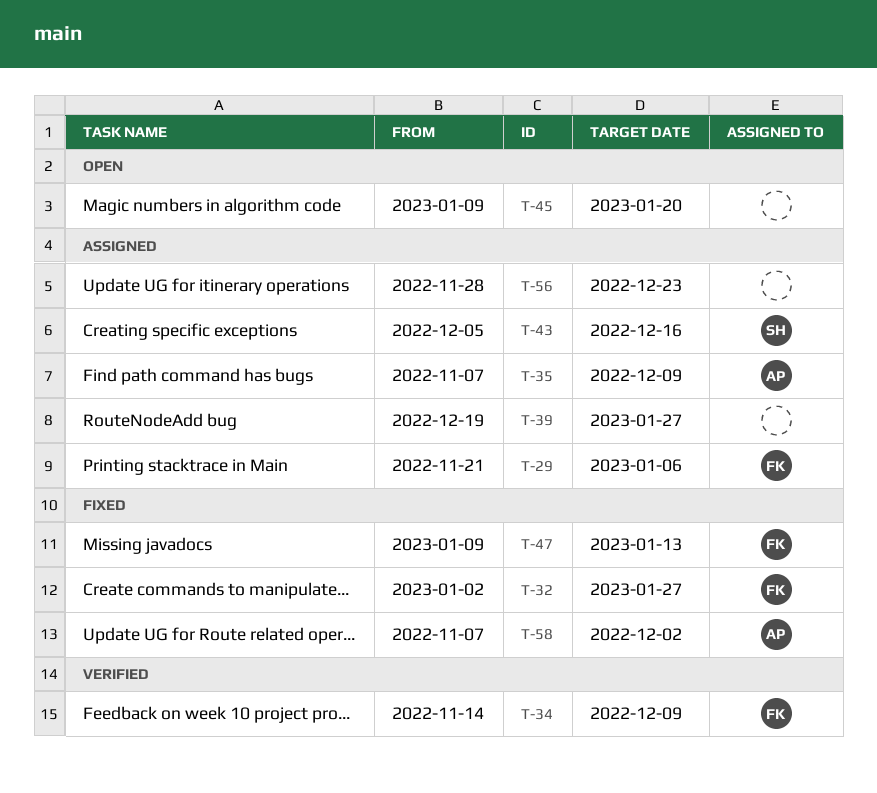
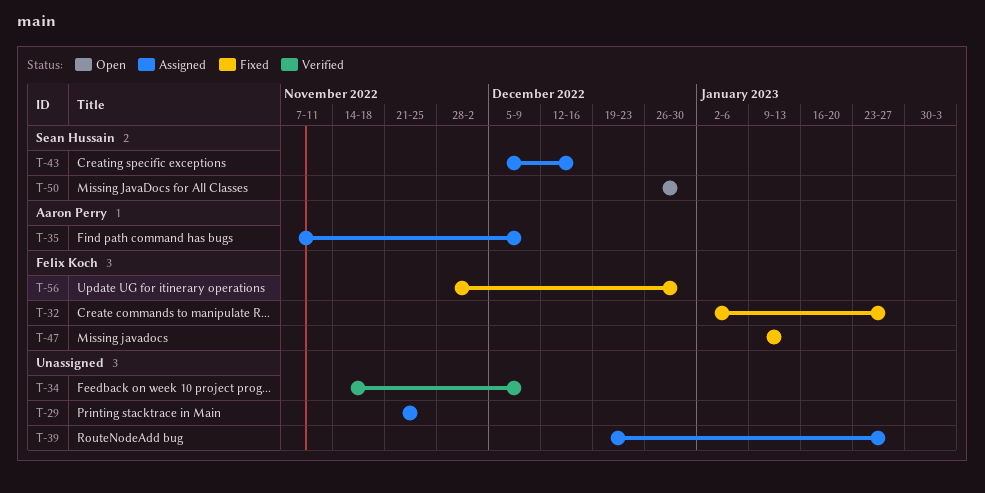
T-29, owner: Felix Koch -> none
T-29, due: Jan 6 -> Nov 25
T-34, owner: Felix Koch -> none
T-45: present -> none
T-50: none -> present
T-56, status: Assigned -> Fixed
T-56, owner: none -> Felix Koch
T-56, due: Dec 23 -> Dec 30
T-58: present -> none

